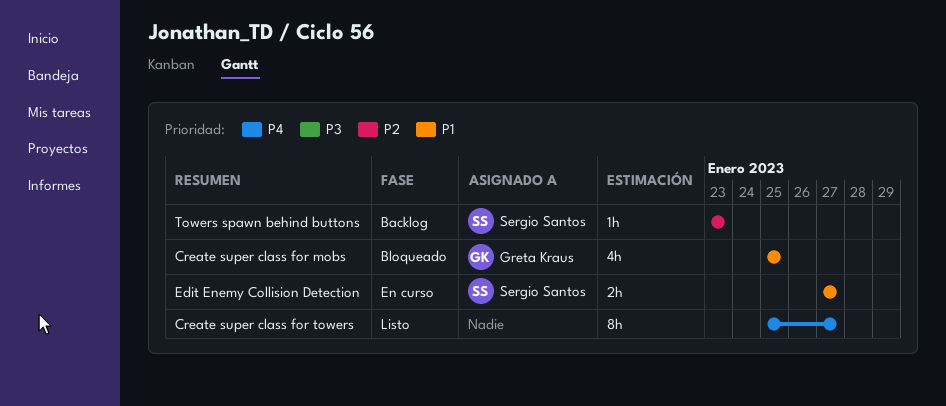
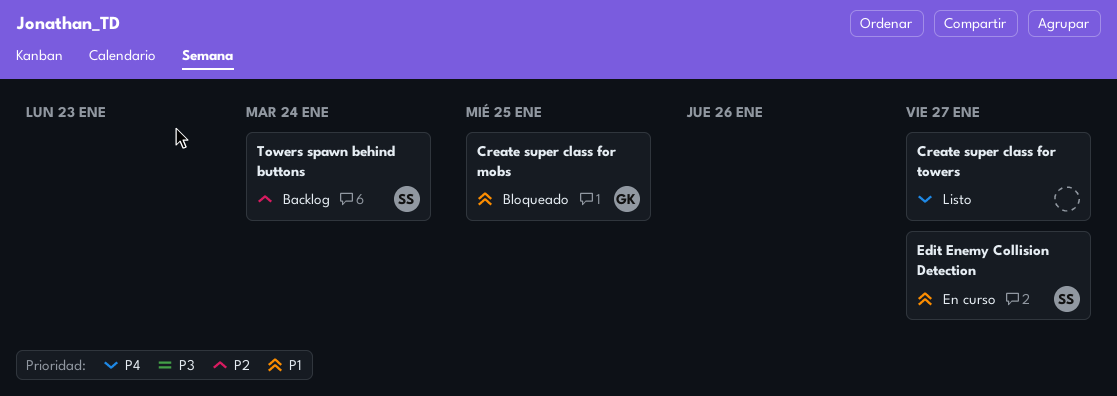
Towers spawn behind buttons, due: Jan 23 -> Jan 24

